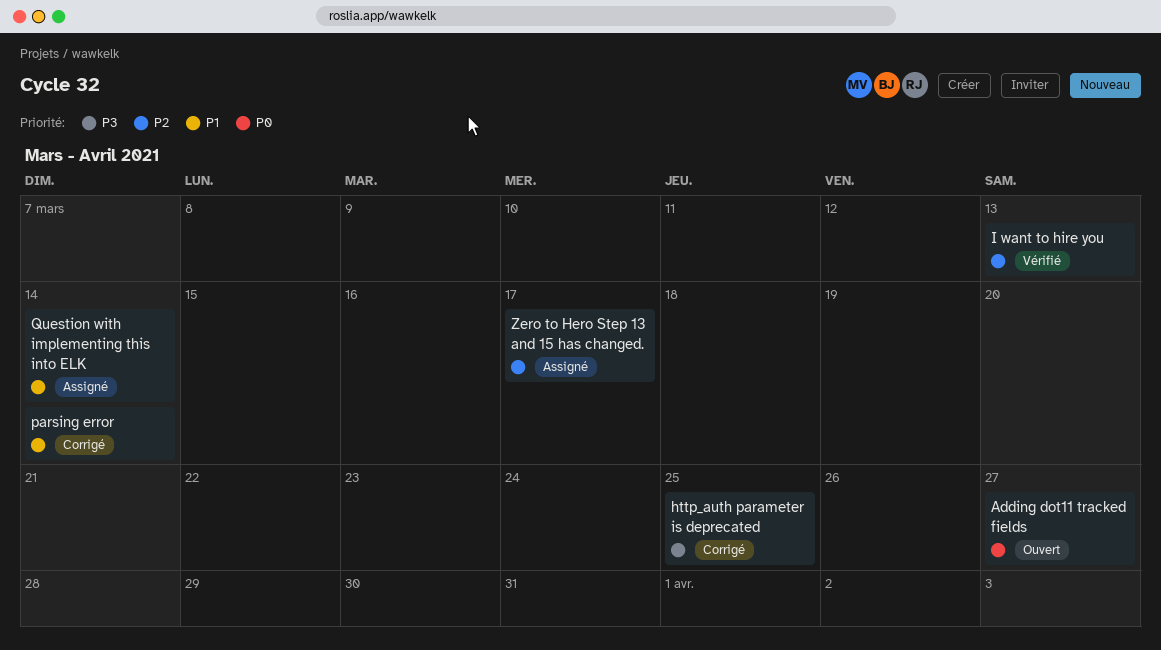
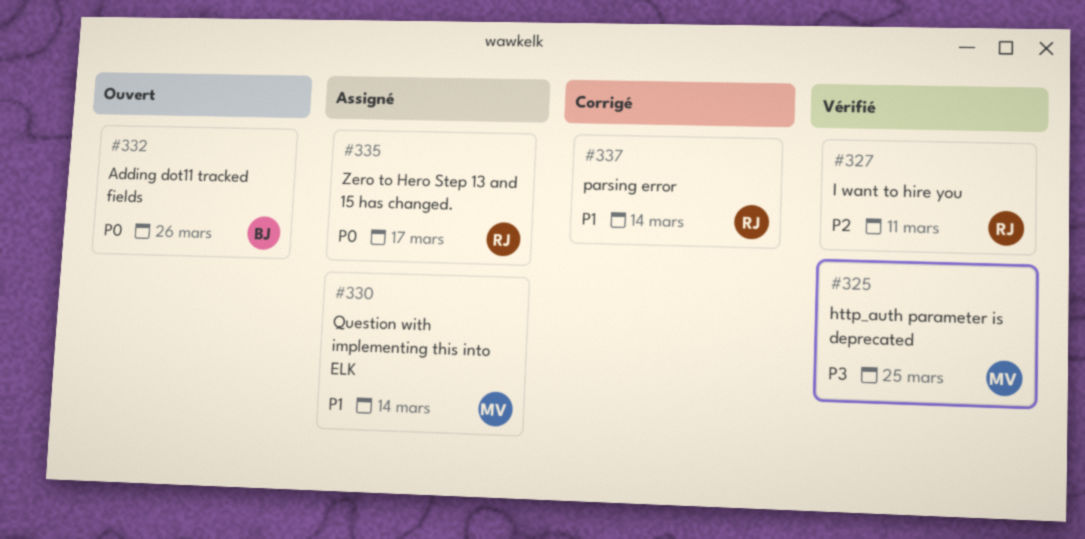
Adding dot11 tracked fields, due: Mar 27 -> Mar 26
http_auth parameter is deprecated, status: Corrigé -> Vérifié
I want to hire you, due: Mar 13 -> Mar 11
Zero to Hero Step 13 and 15 has changed., priority: P2 -> P0

